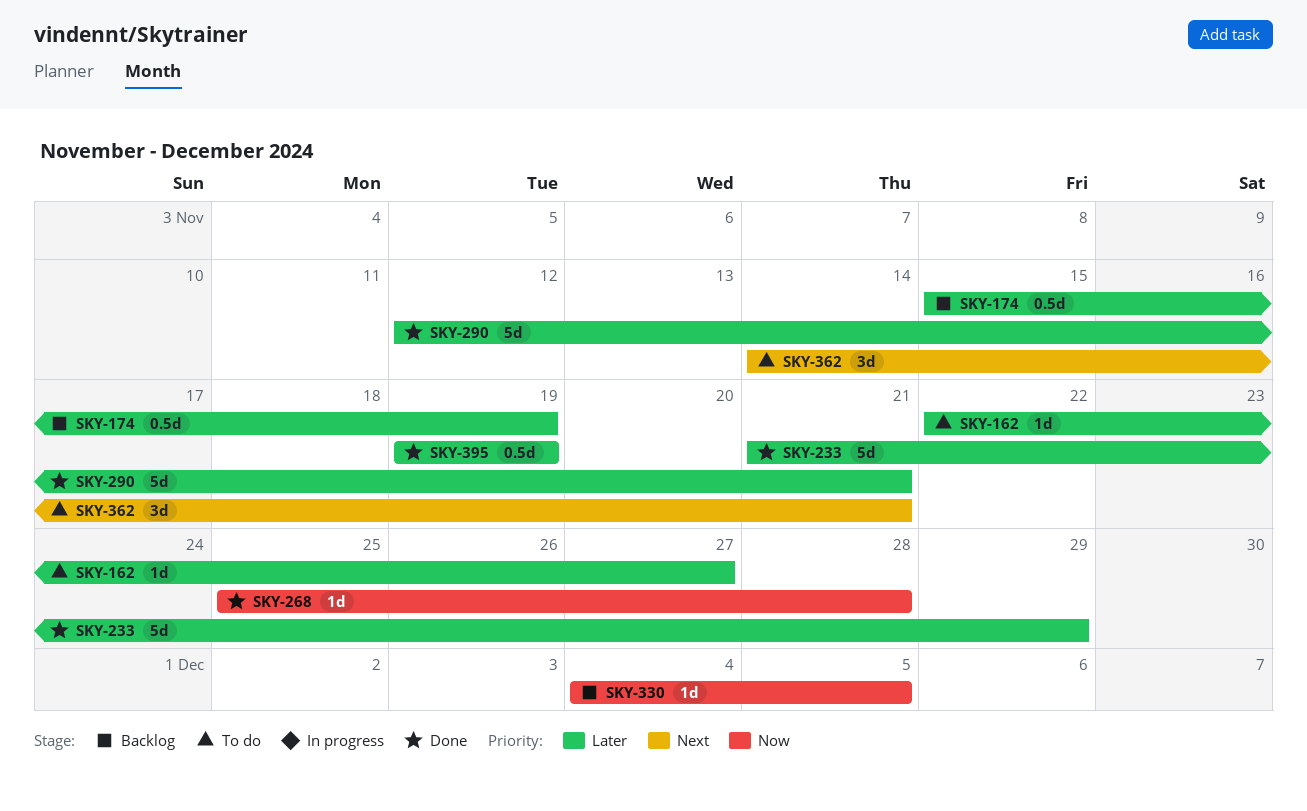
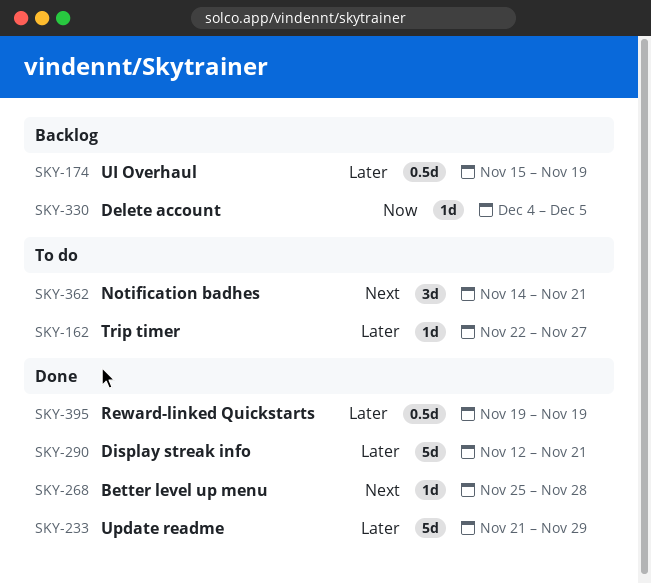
SKY-268, priority: Now -> Next

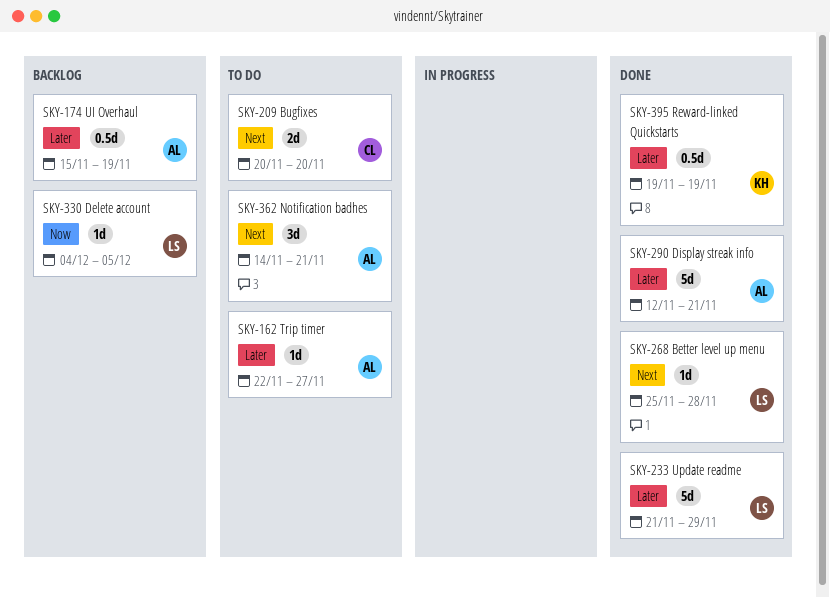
SKY-209: none -> present

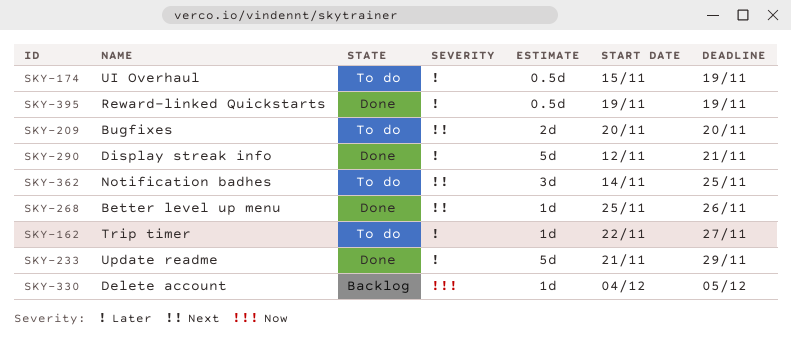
SKY-174, status: Backlog -> To do
SKY-268, due: Nov 28 -> Nov 26
SKY-362, due: Nov 21 -> Nov 25

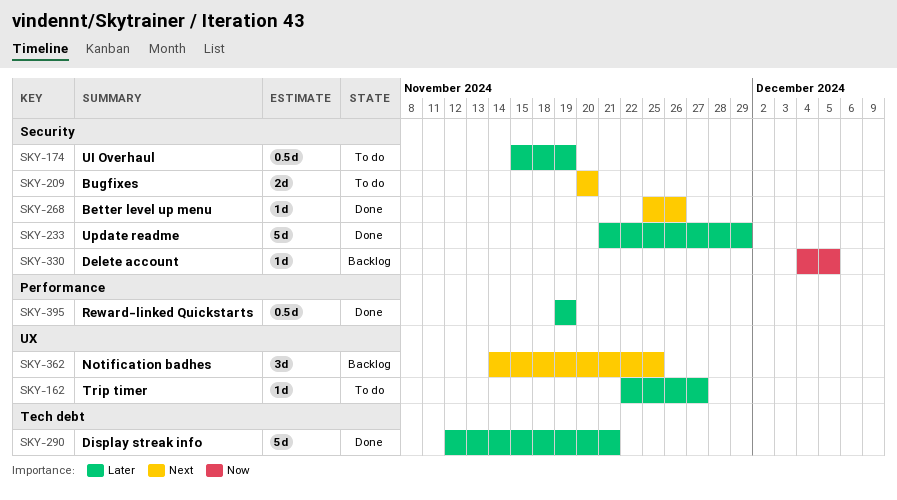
SKY-362, status: To do -> Backlog

